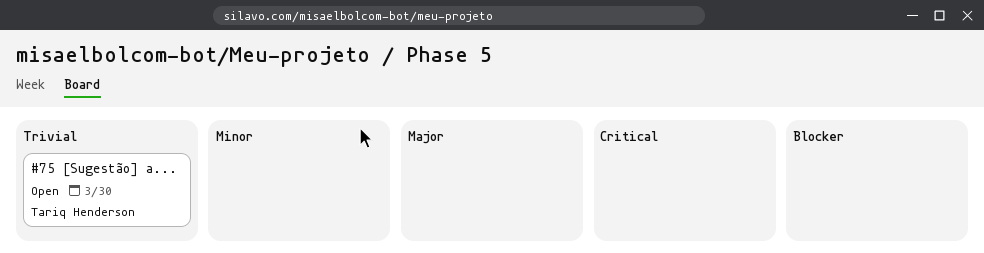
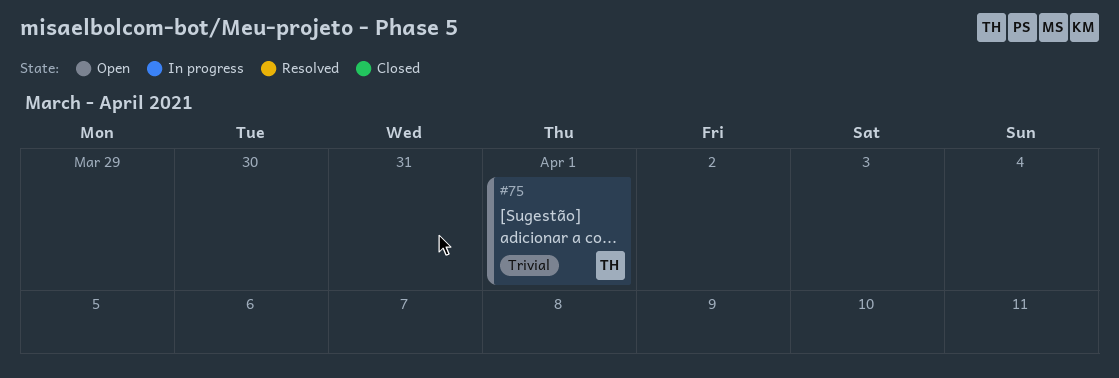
#75, due: Mar 30 -> Apr 1

